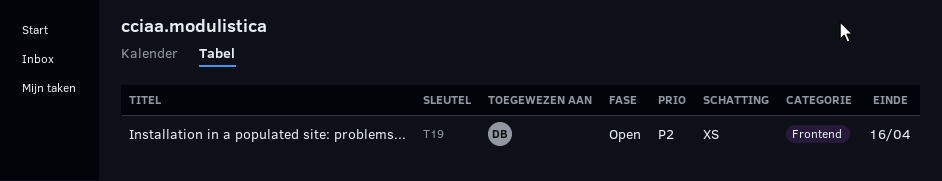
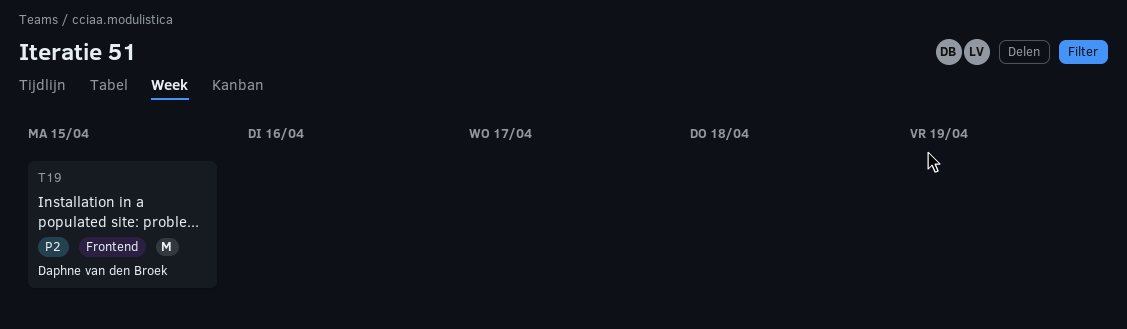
T19, estimate: XS -> M
T19, due: Apr 16 -> Apr 15

